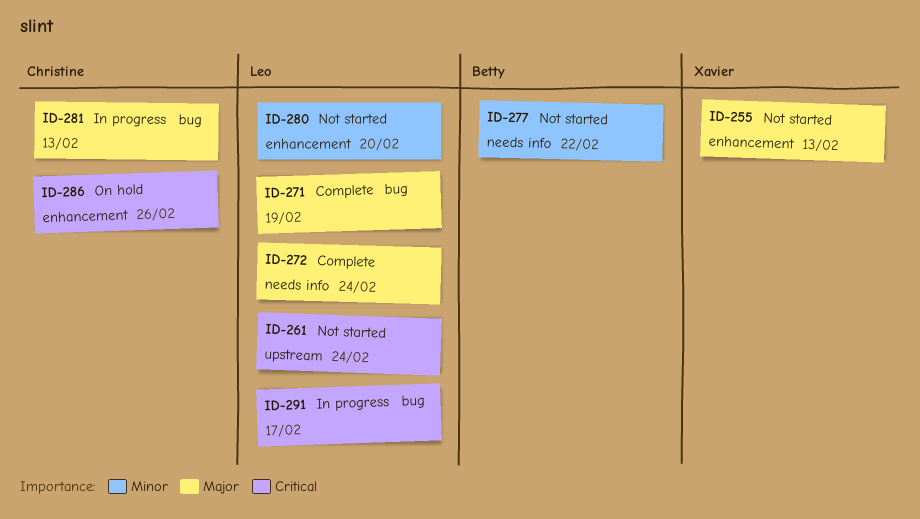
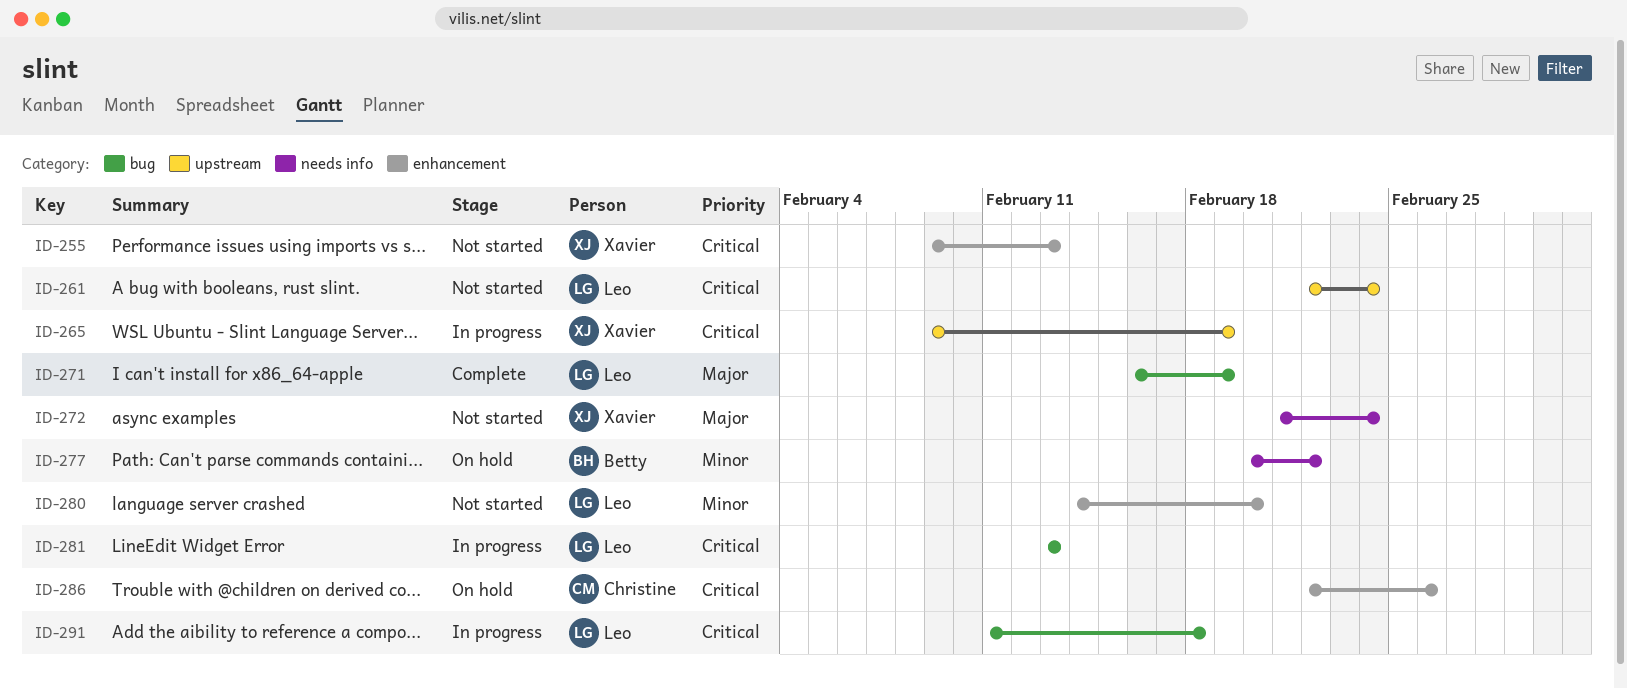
ID-255, priority: Major -> Critical
ID-265: none -> present
ID-272, status: Complete -> Not started
ID-272, owner: Leo -> Xavier
ID-277, status: Not started -> On hold
ID-281, owner: Christine -> Leo
ID-281, priority: Major -> Critical
ID-291, due: Feb 17 -> Feb 18

